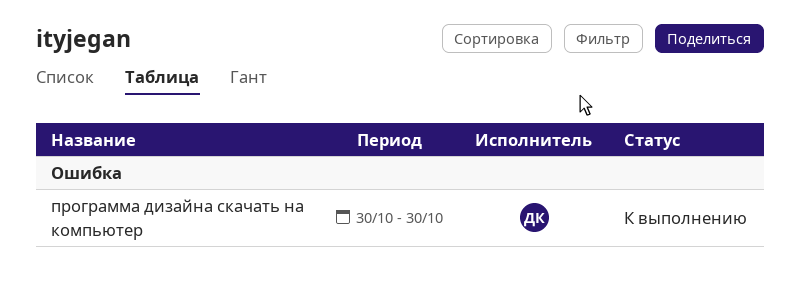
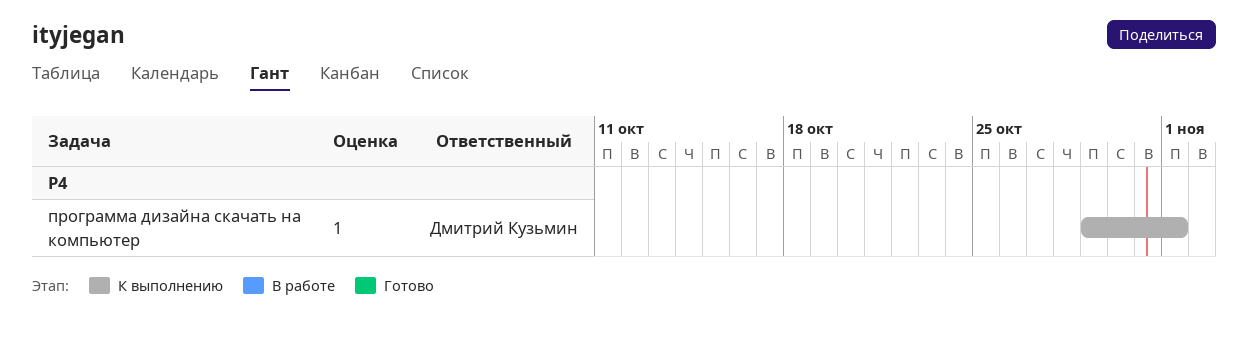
программа дизайна скачать на компьютер, start: Oct 30 -> Oct 29
программа дизайна скачать на компьютер, due: Oct 30 -> Nov 1

